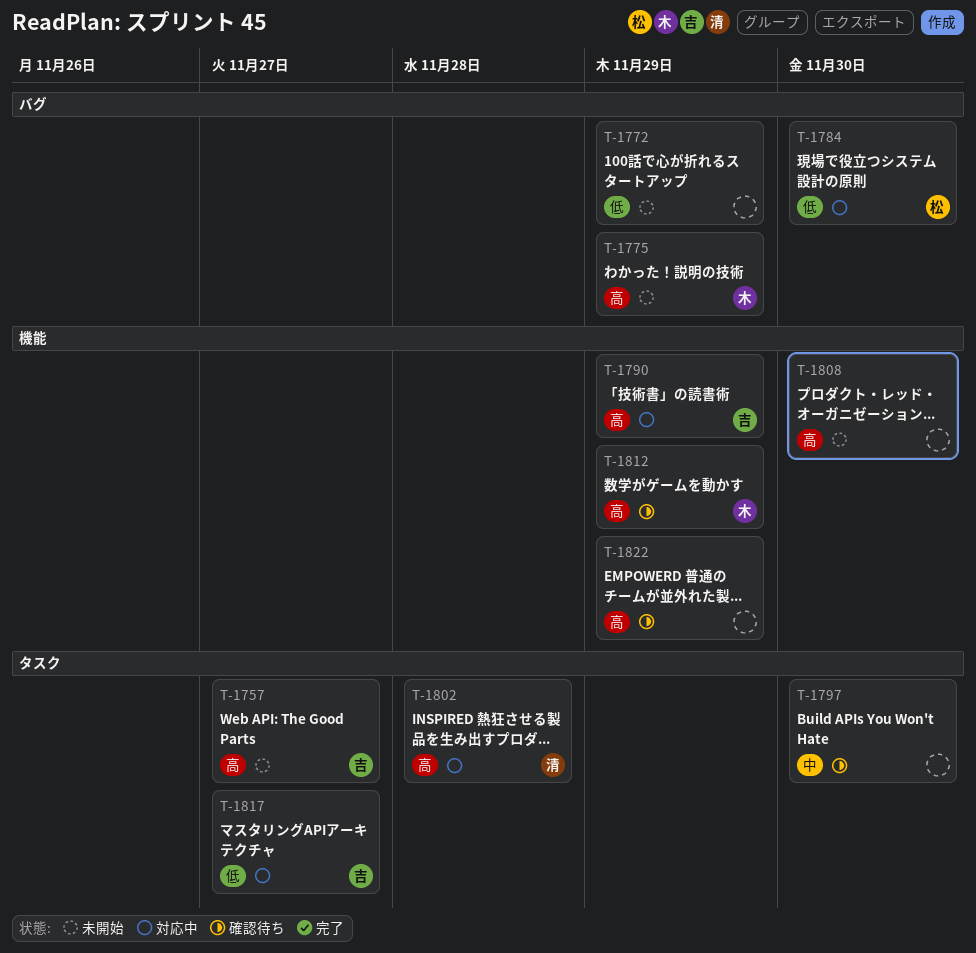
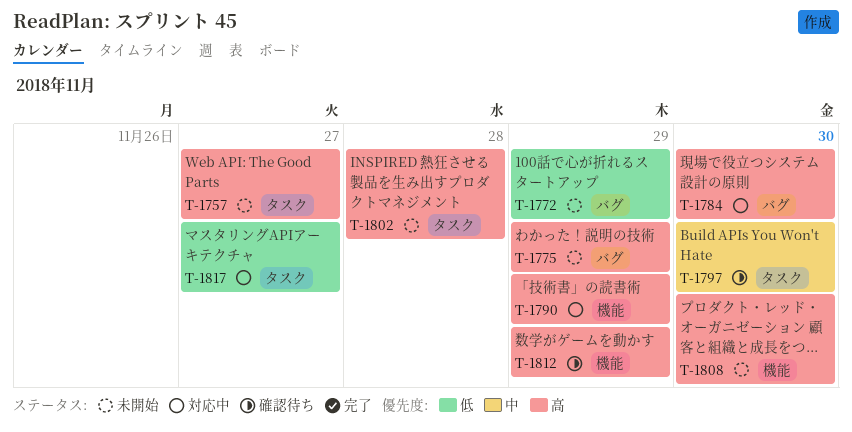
T-1784, priority: 低 -> 高
T-1802, status: 対応中 -> 未開始
T-1822: present -> none

